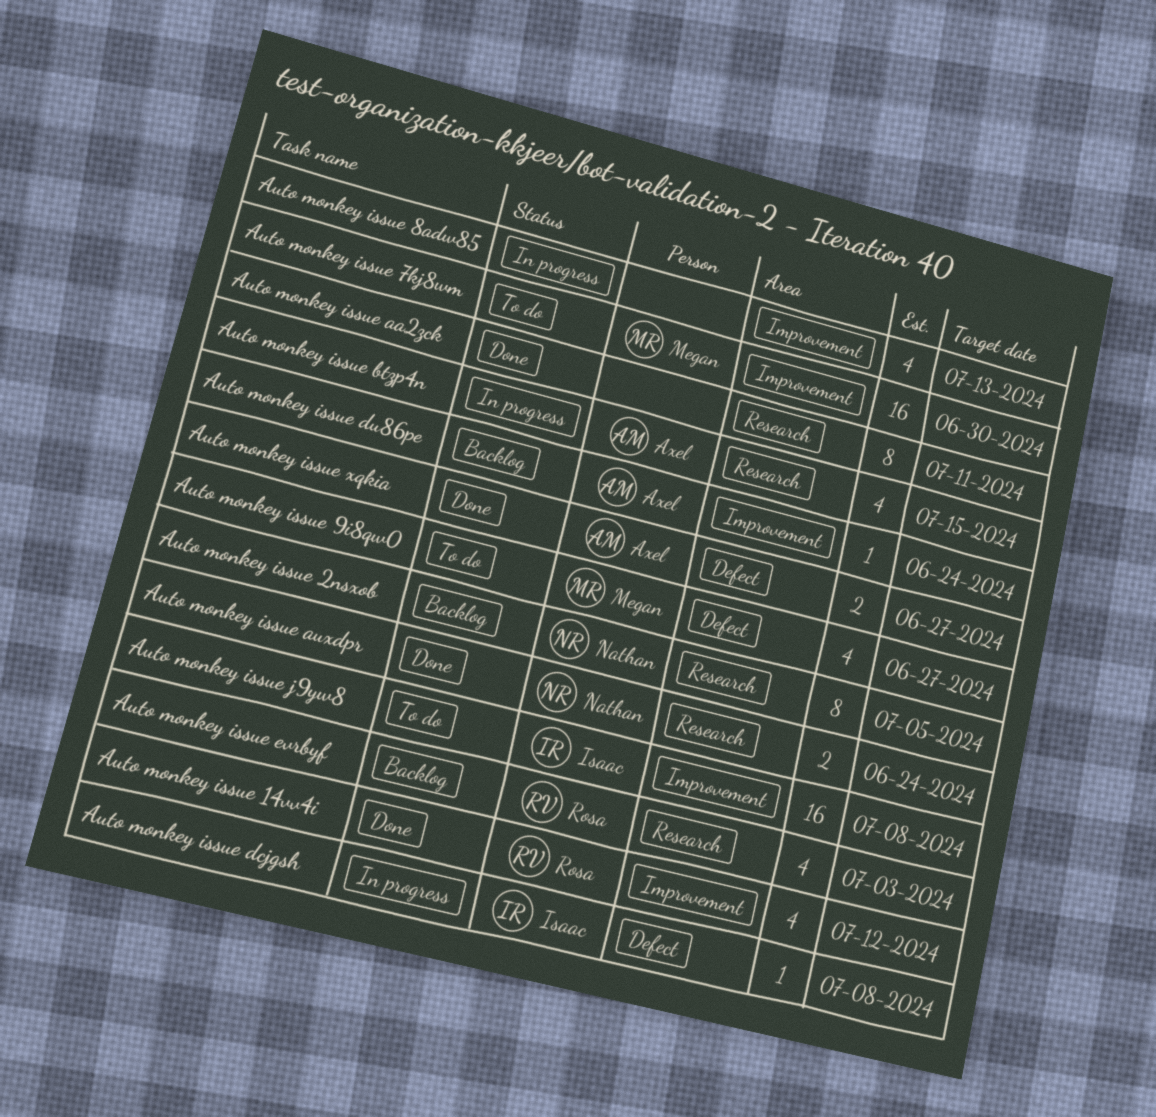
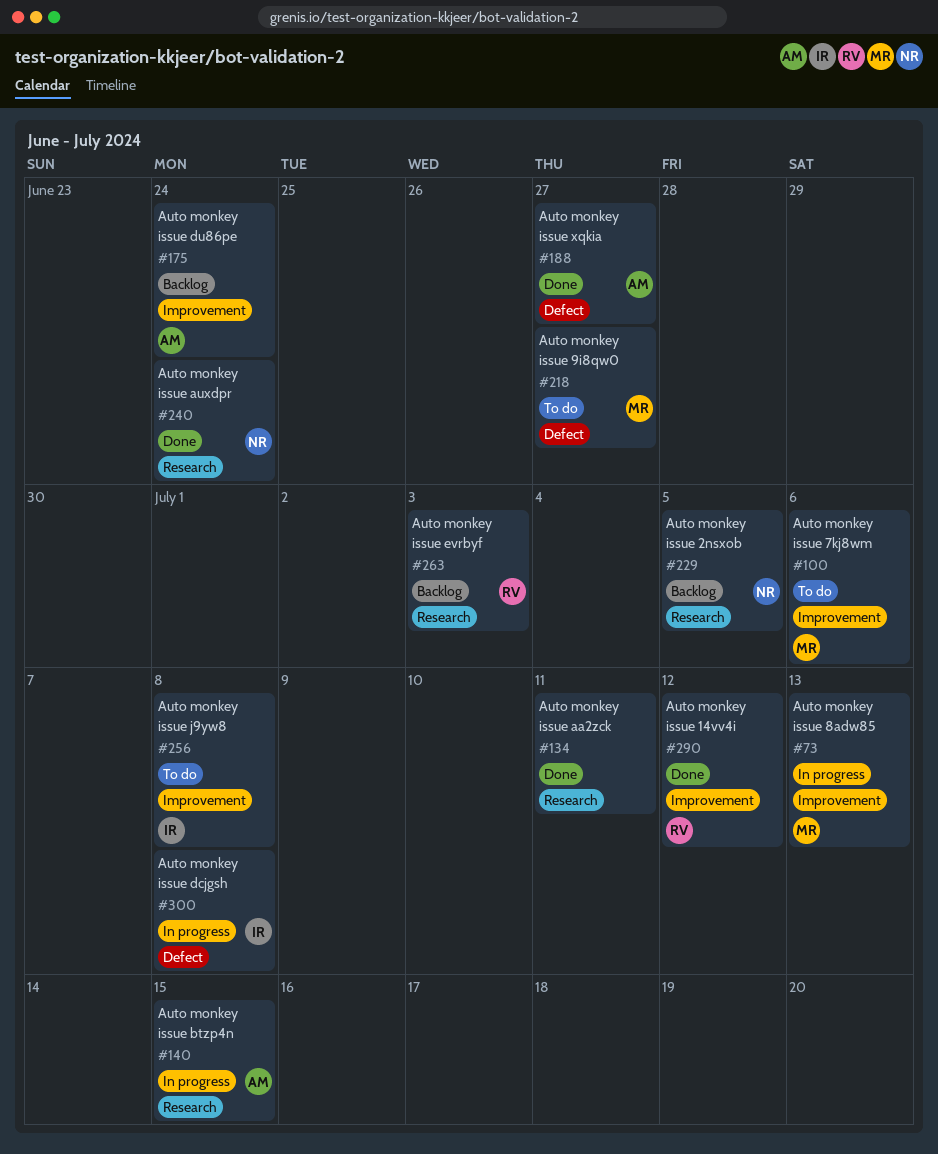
Auto monkey issue 7kj8wm, due: Jun 30 -> Jul 6
Auto monkey issue 8adw85, owner: none -> Megan

